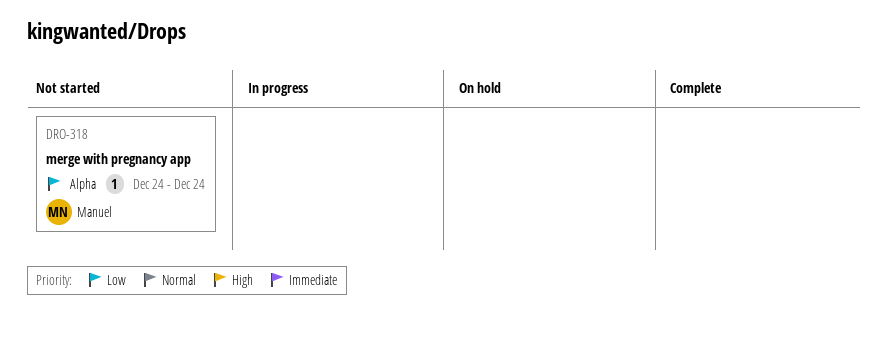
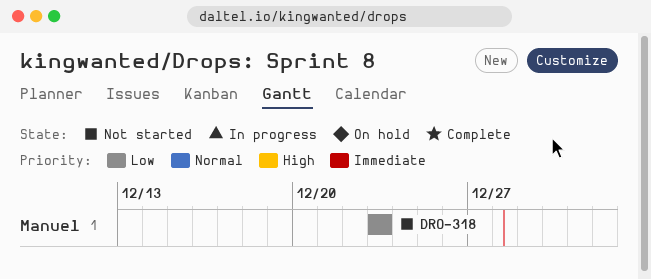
DRO-318, start: Dec 24 -> Dec 23
DRO-318, due: Dec 24 -> Dec 23

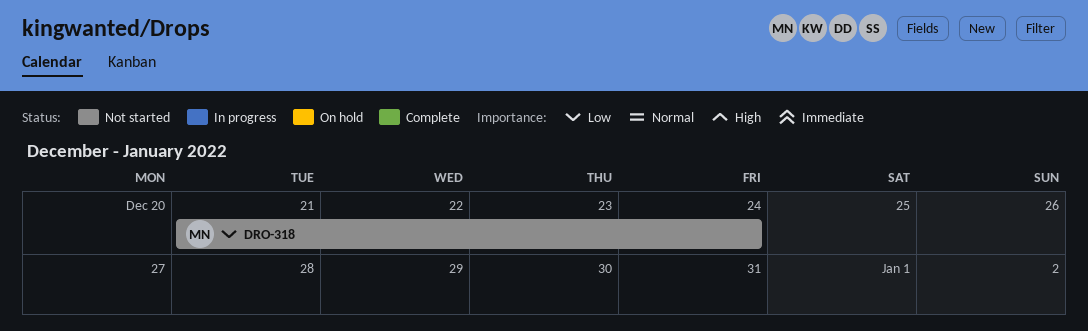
DRO-318, start: Dec 23 -> Dec 21
DRO-318, due: Dec 23 -> Dec 24

